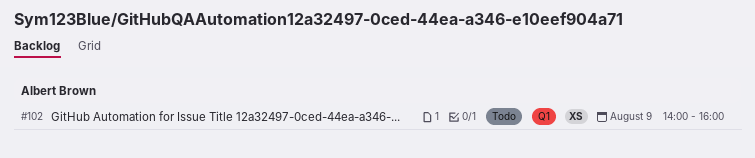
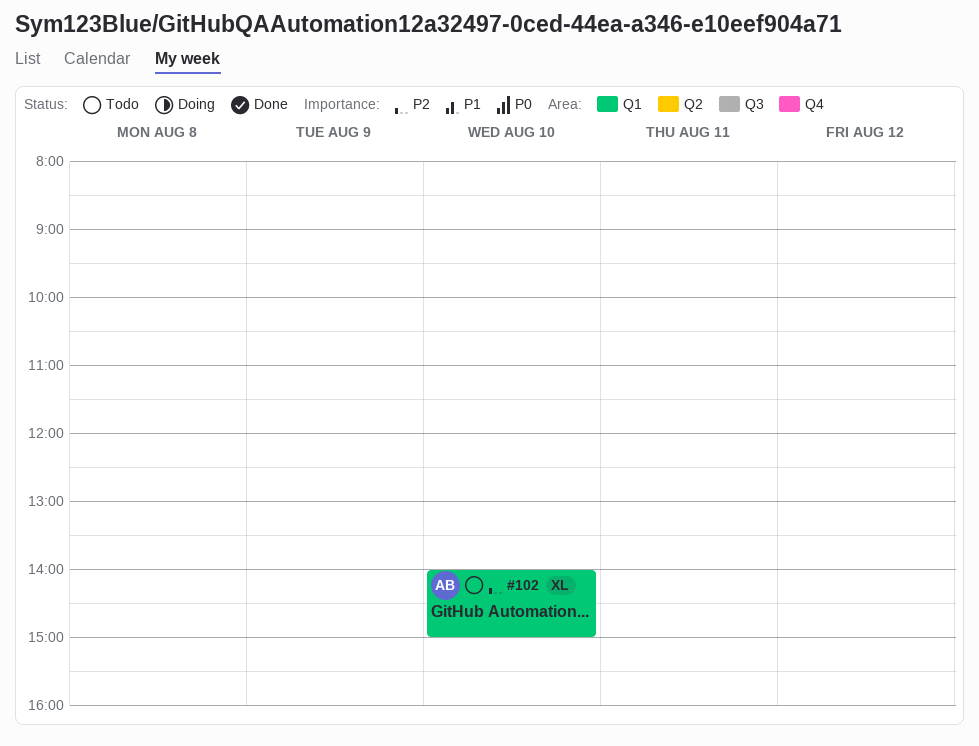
#102, estimate: XS -> XL
#102, day: Aug 9 -> Aug 10
#102, ends: 16:00 -> 15:00

